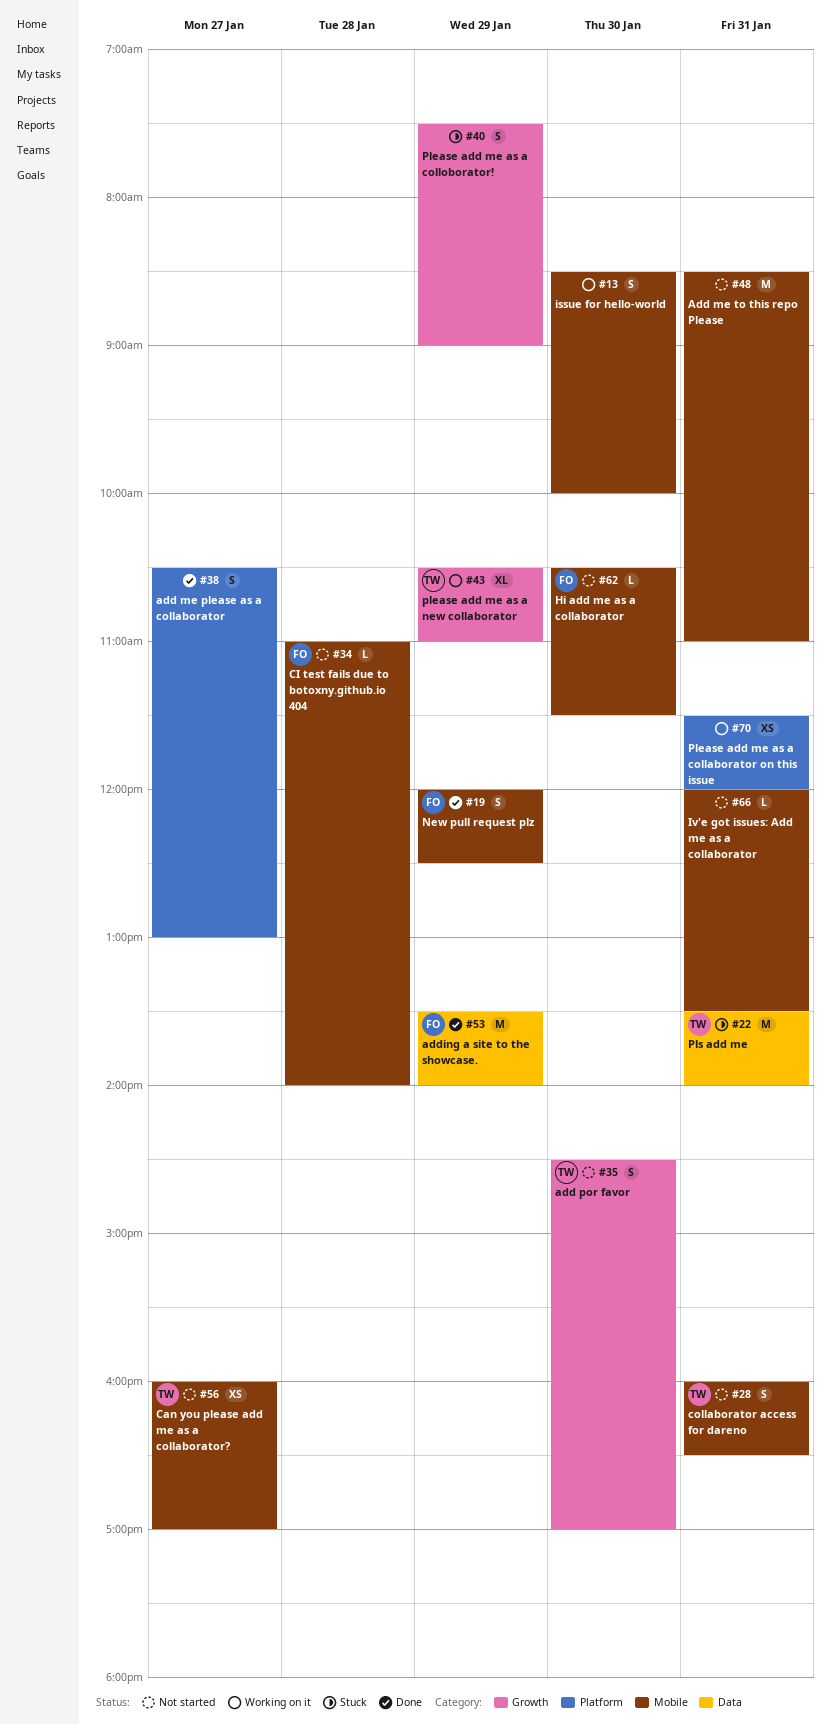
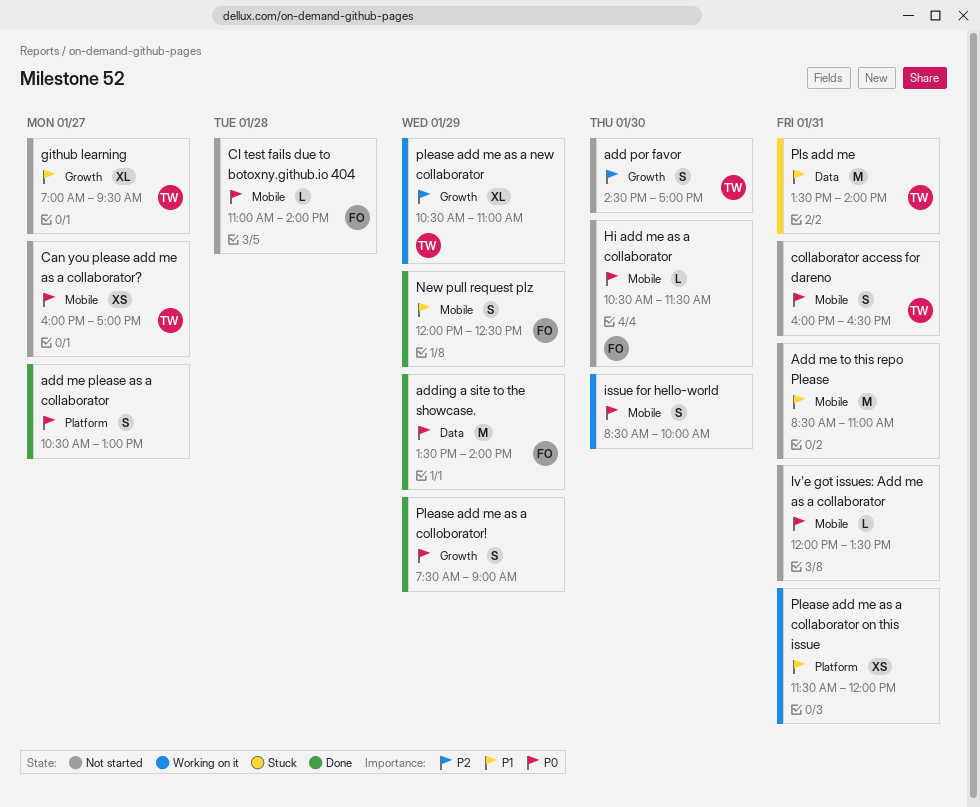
github learning: none -> present
Please add me as a colloborator!, status: Stuck -> Done

